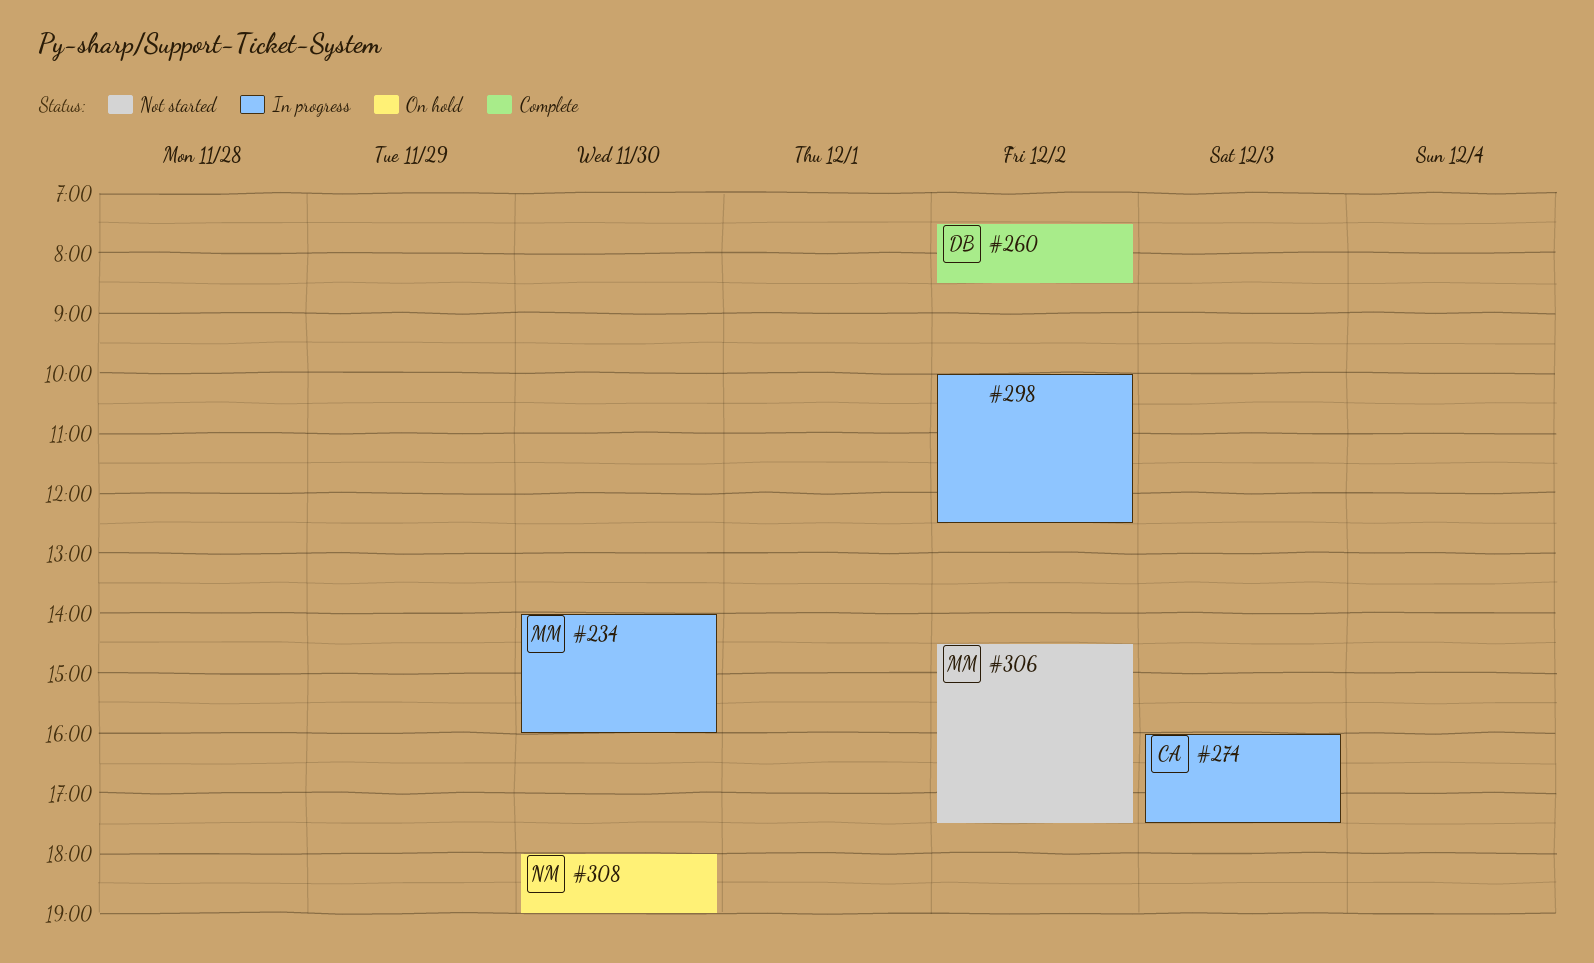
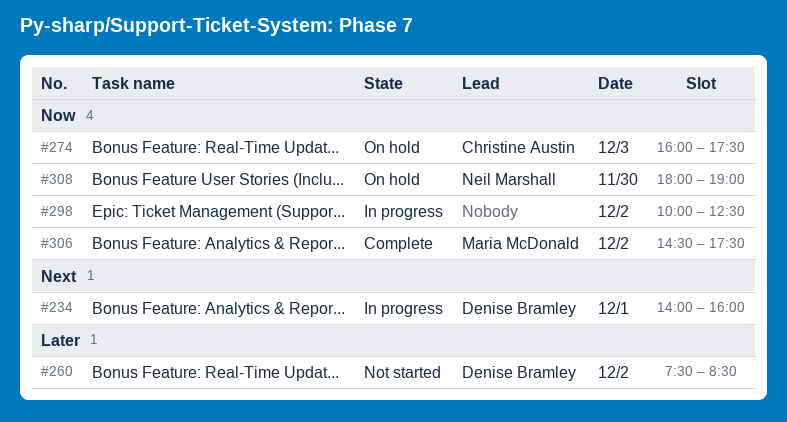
#234, owner: Maria McDonald -> Denise Bramley
#234, day: Nov 30 -> Dec 1
#260, status: Complete -> Not started
#274, status: In progress -> On hold
#306, status: Not started -> Complete

